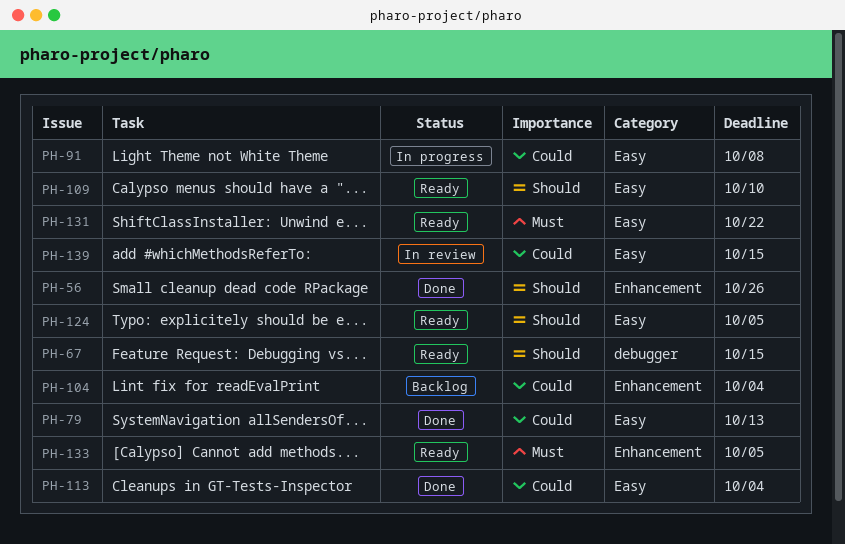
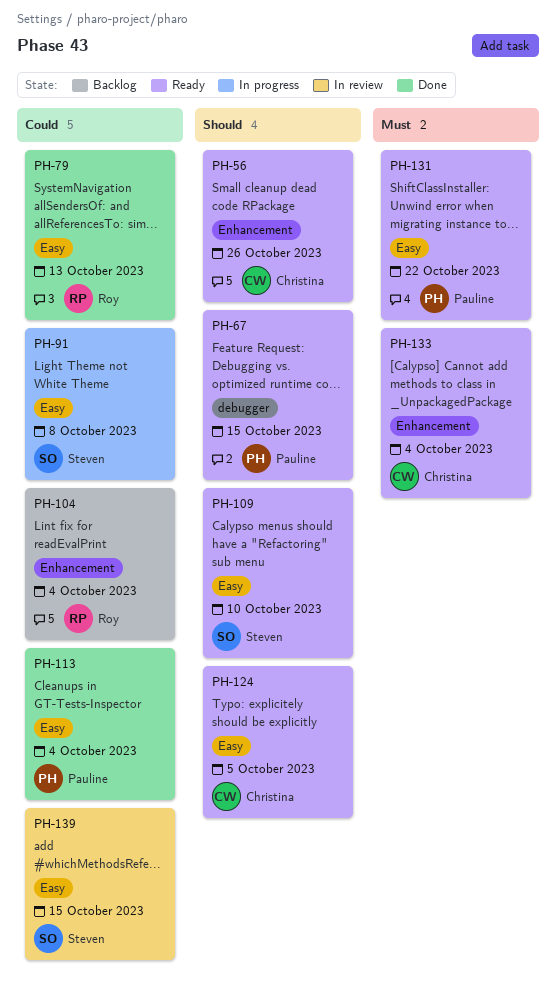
PH-56, status: Done -> Ready
PH-133, due: Oct 5 -> Oct 4

